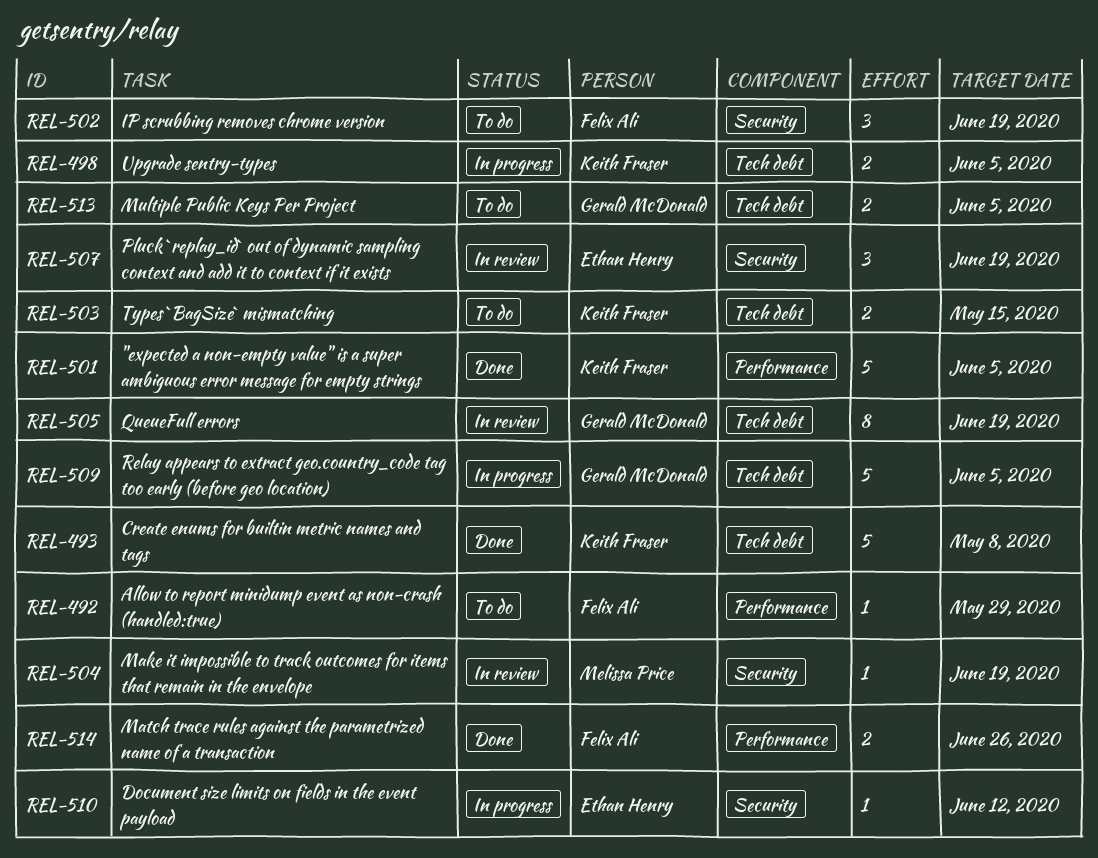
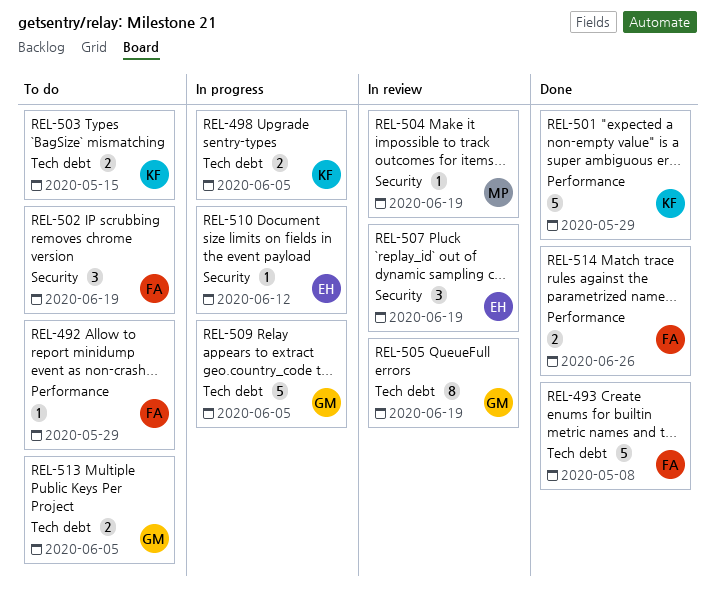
REL-493, owner: Keith Fraser -> Felix Ali
REL-501, due: Jun 5 -> May 29

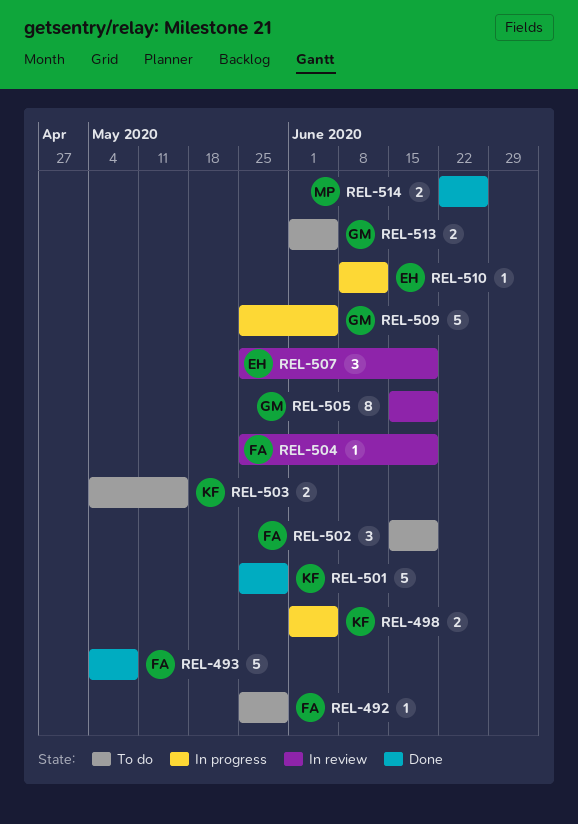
REL-504, owner: MP -> FA
REL-514, owner: FA -> MP

